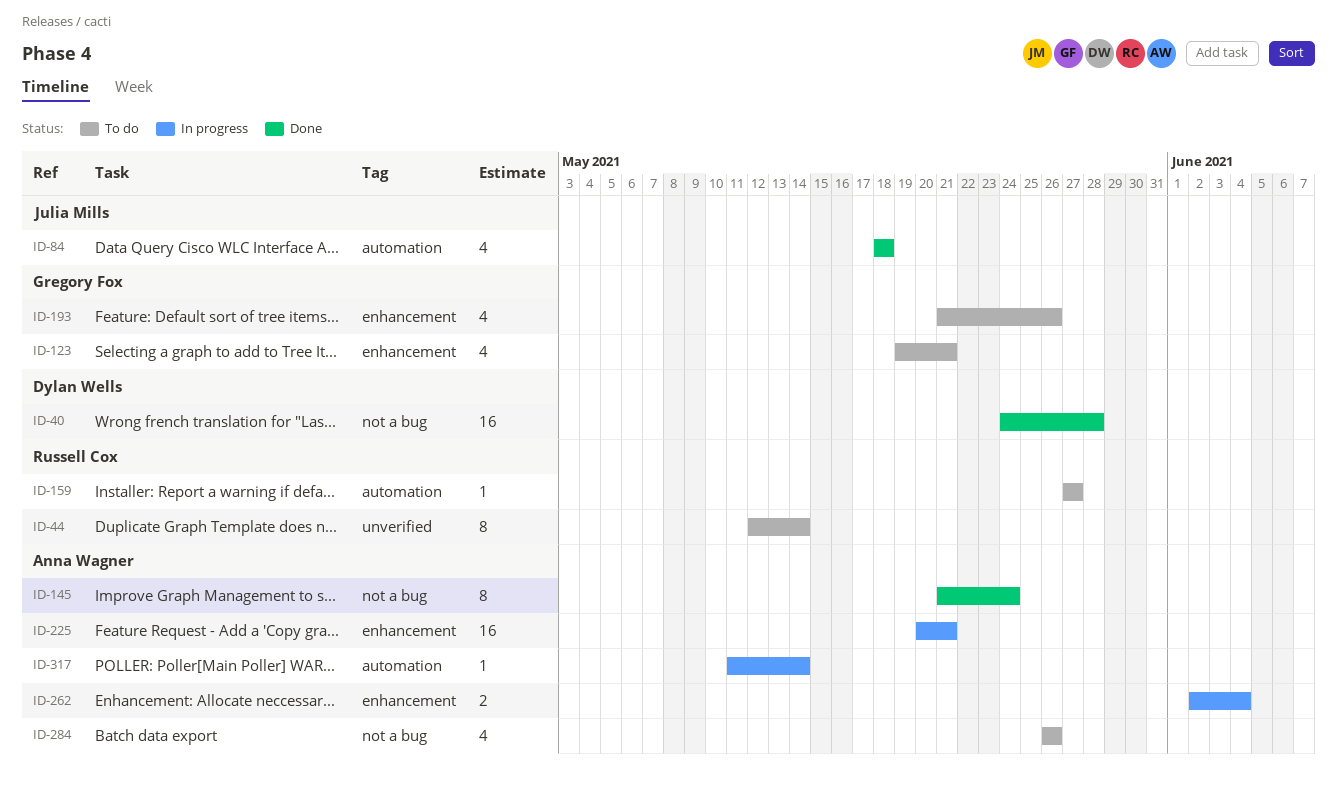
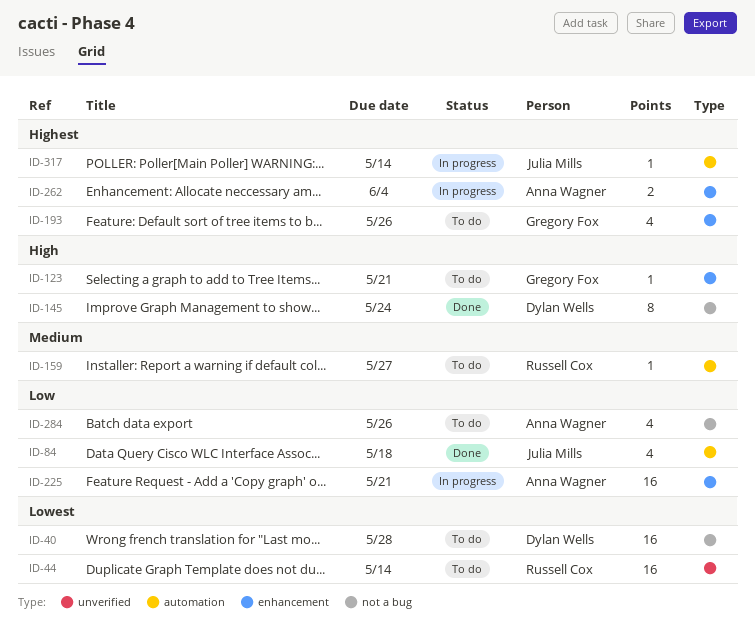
ID-40, status: Done -> To do
ID-44, estimate: 8 -> 16
ID-123, estimate: 4 -> 1
ID-145, owner: Anna Wagner -> Dylan Wells
ID-317, owner: Anna Wagner -> Julia Mills

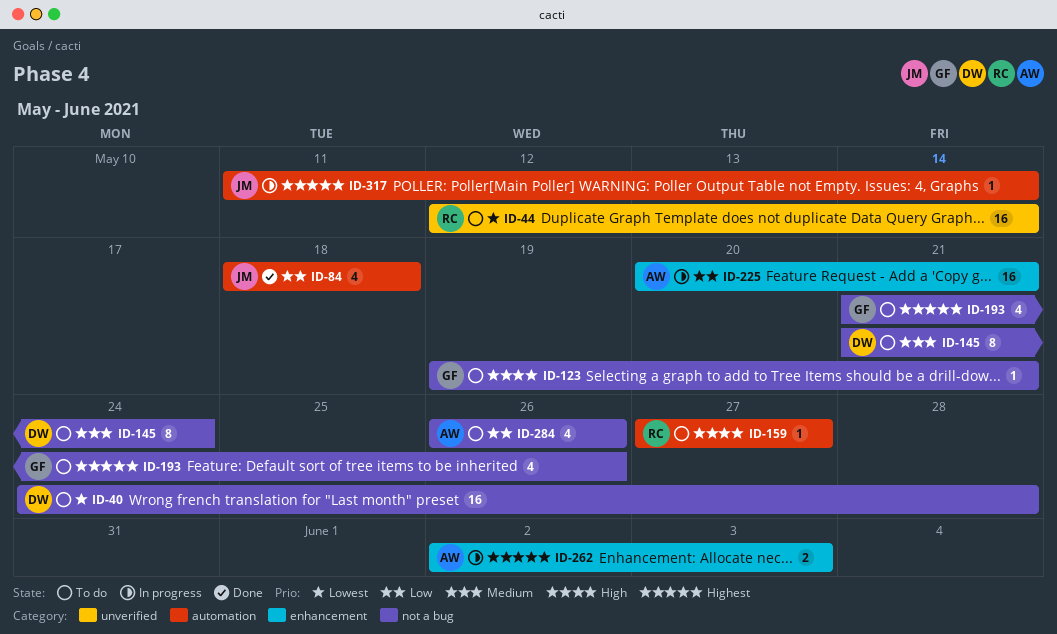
ID-123, label: enhancement -> not a bug
ID-145, status: Done -> To do
ID-145, priority: High -> Medium
ID-159, priority: Medium -> High
ID-193, label: enhancement -> not a bug
ID-262, due: Jun 4 -> Jun 3

